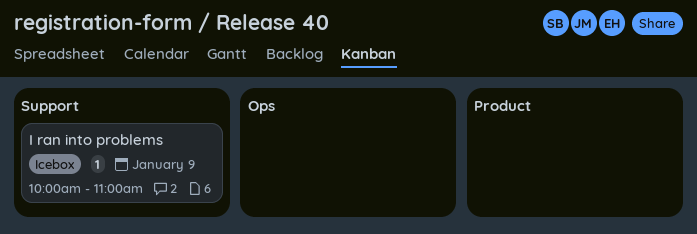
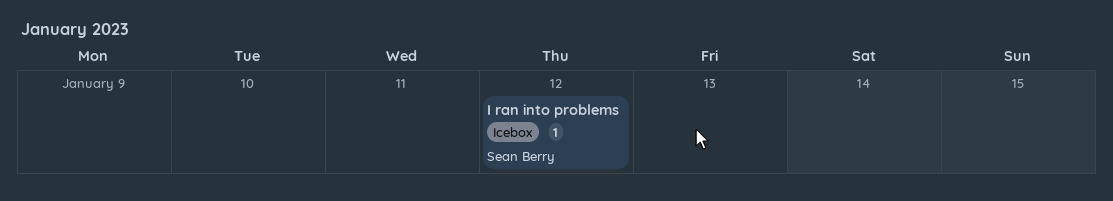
I ran into problems, day: Jan 9 -> Jan 12

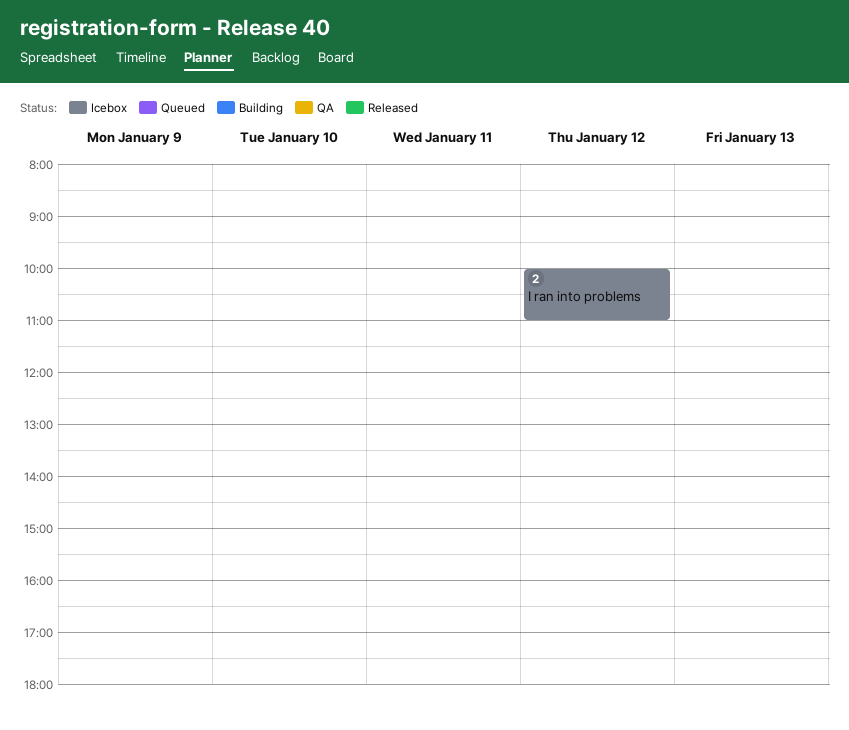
I ran into problems, estimate: 1 -> 2

